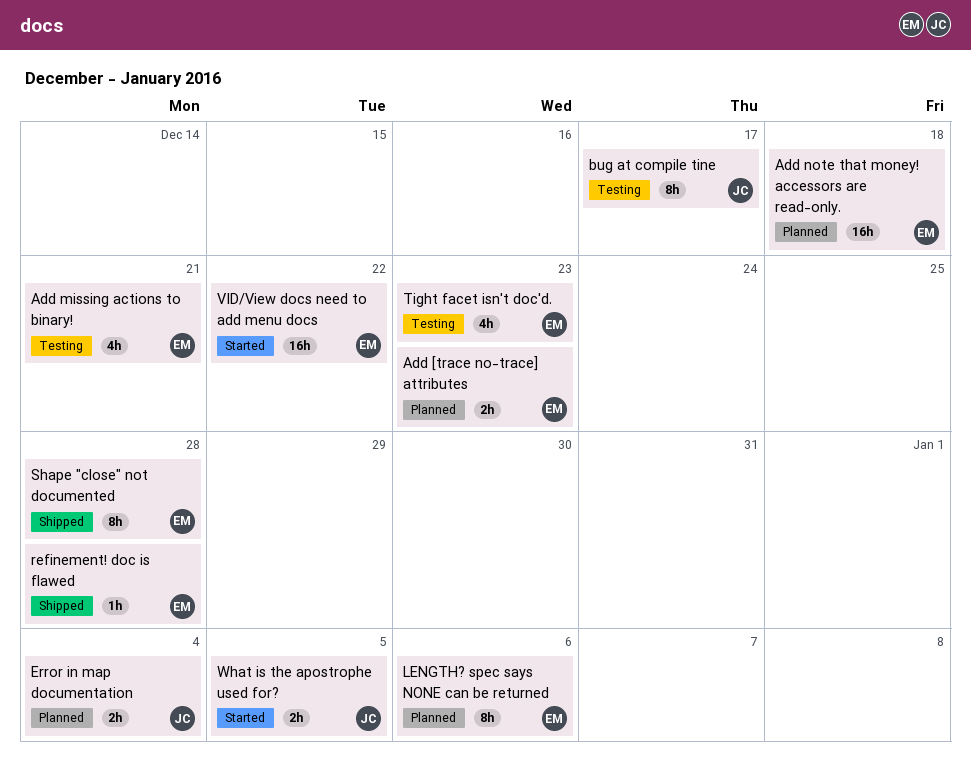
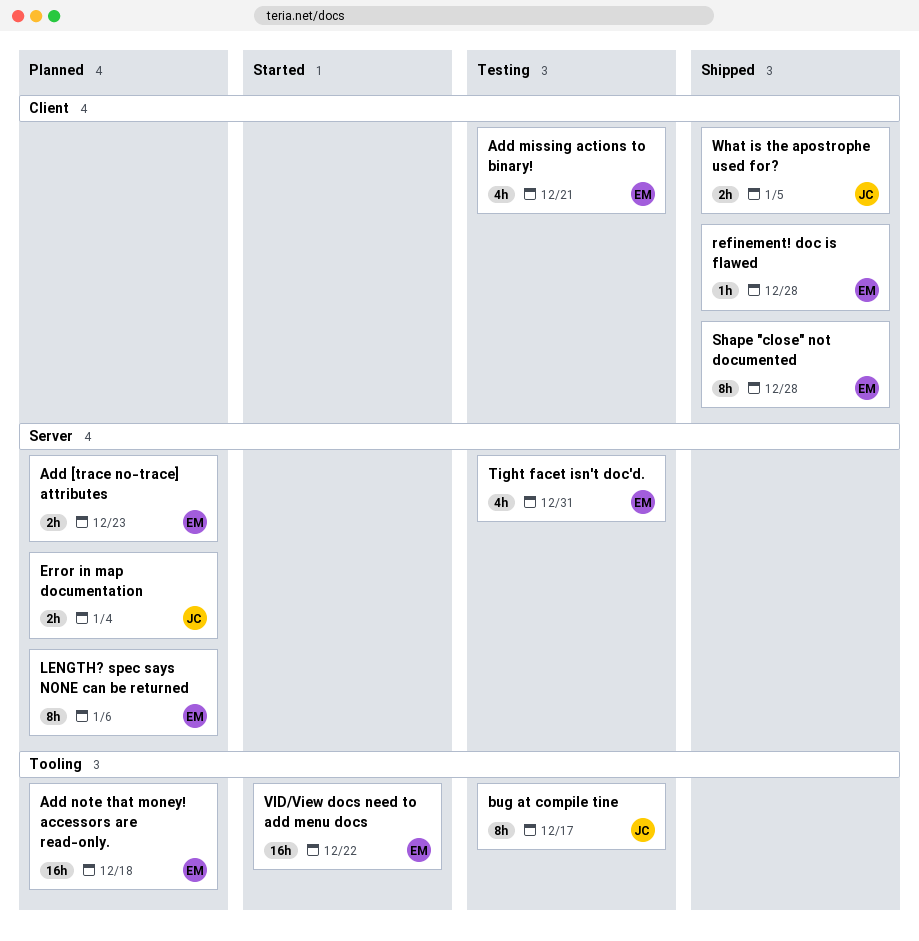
Tight facet isn't doc'd., due: Dec 23 -> Dec 31
What is the apostrophe used for?, status: Started -> Shipped

